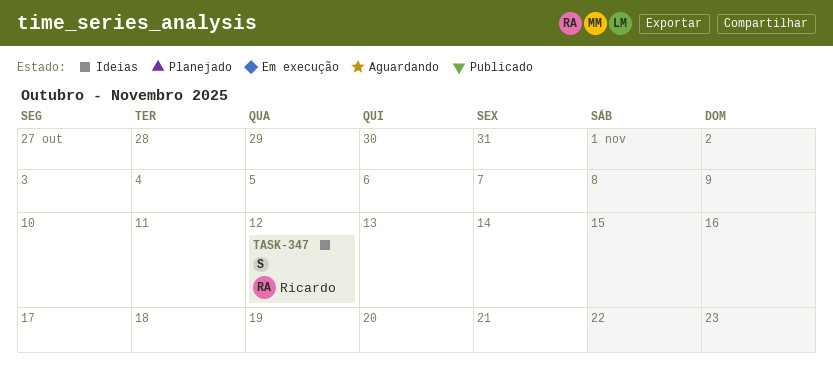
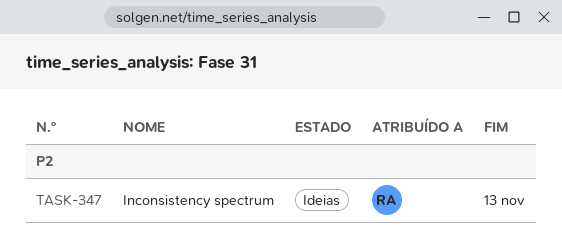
TASK-347, due: Nov 12 -> Nov 13

